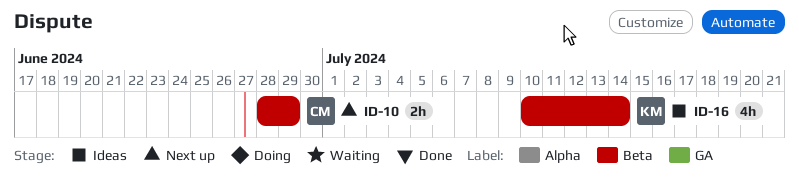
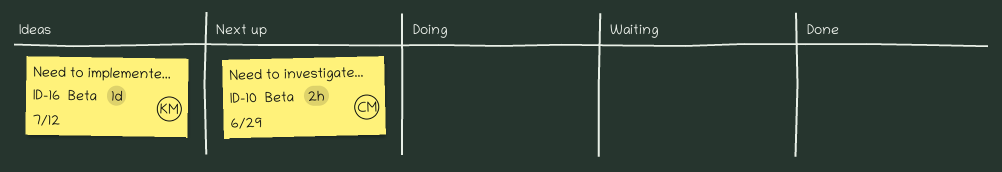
ID-16, estimate: 4h -> 1d
ID-16, due: Jul 14 -> Jul 12

